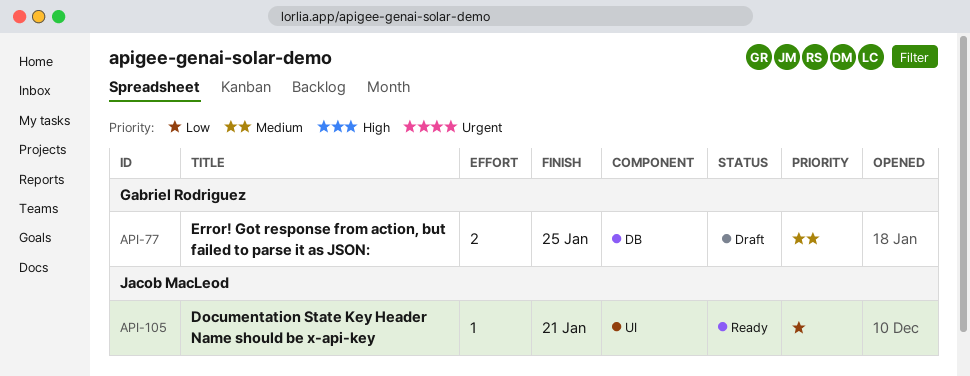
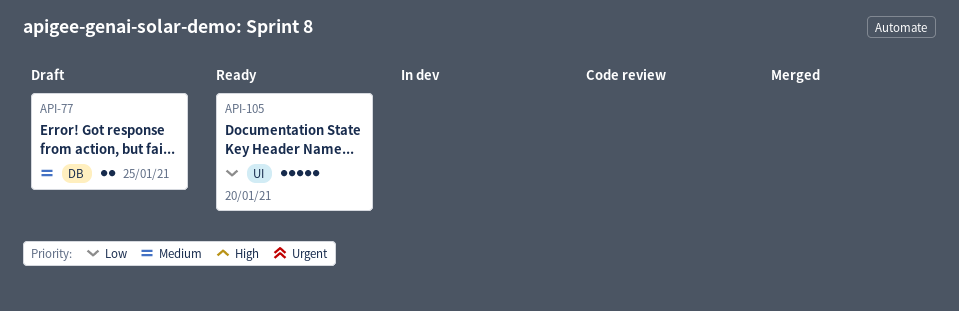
API-105, estimate: 1 -> 5
API-105, due: Jan 21 -> Jan 20

